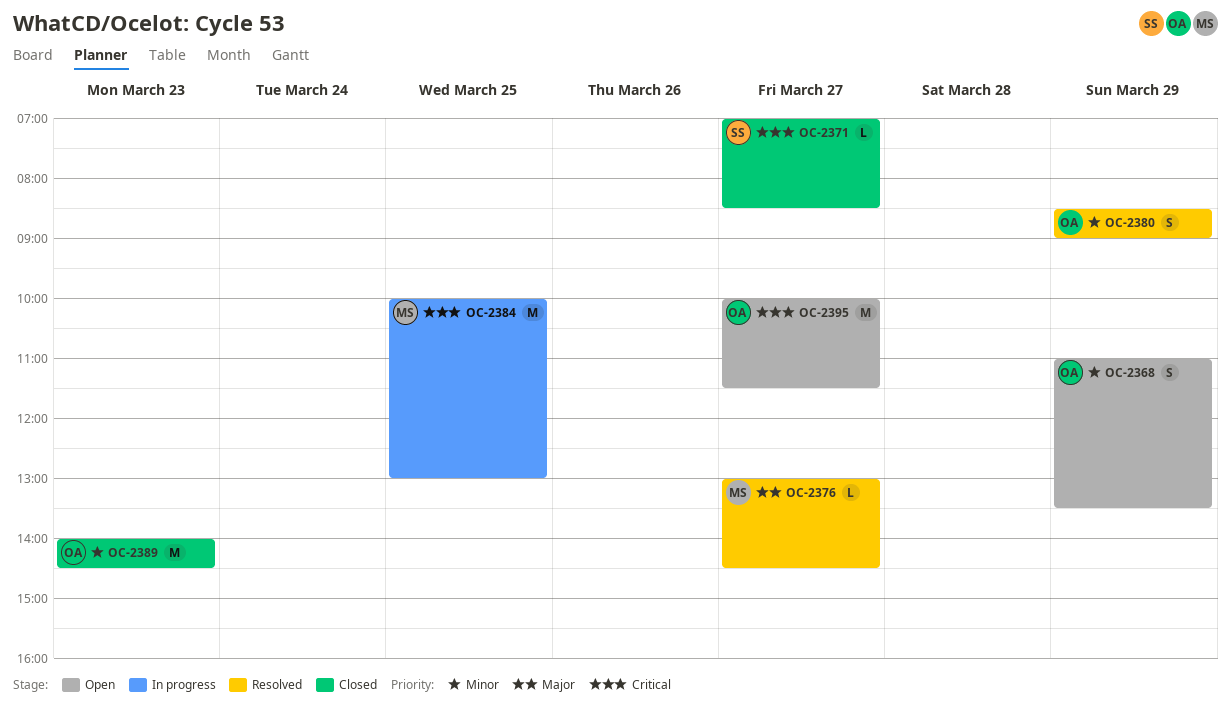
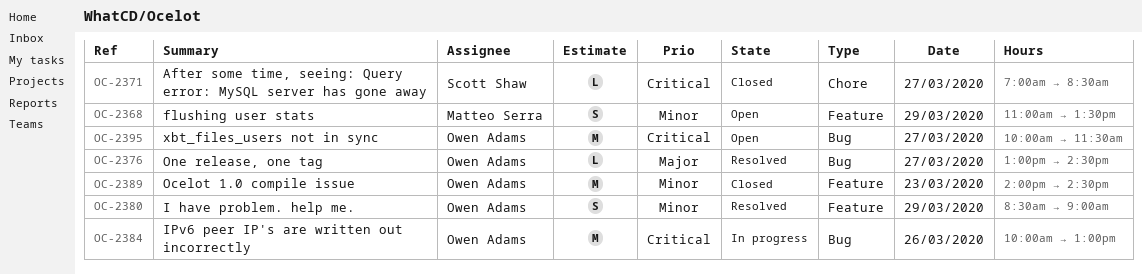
OC-2368, owner: Owen Adams -> Matteo Serra
OC-2376, owner: Matteo Serra -> Owen Adams
OC-2384, owner: Matteo Serra -> Owen Adams
OC-2384, day: Mar 25 -> Mar 26

